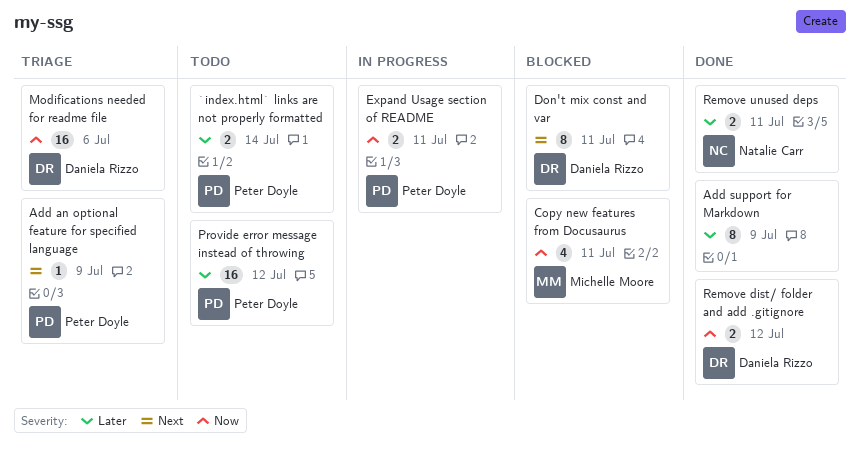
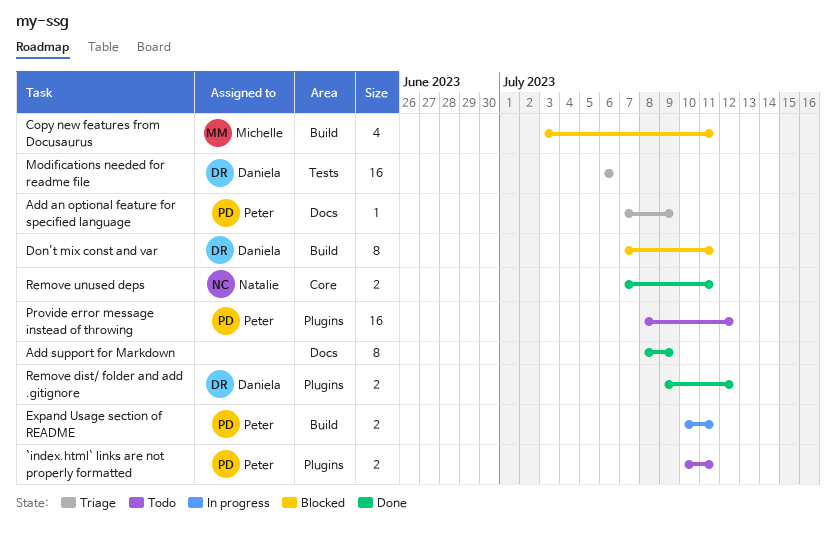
`index.html` links are not properly formatted, due: Jul 14 -> Jul 11

